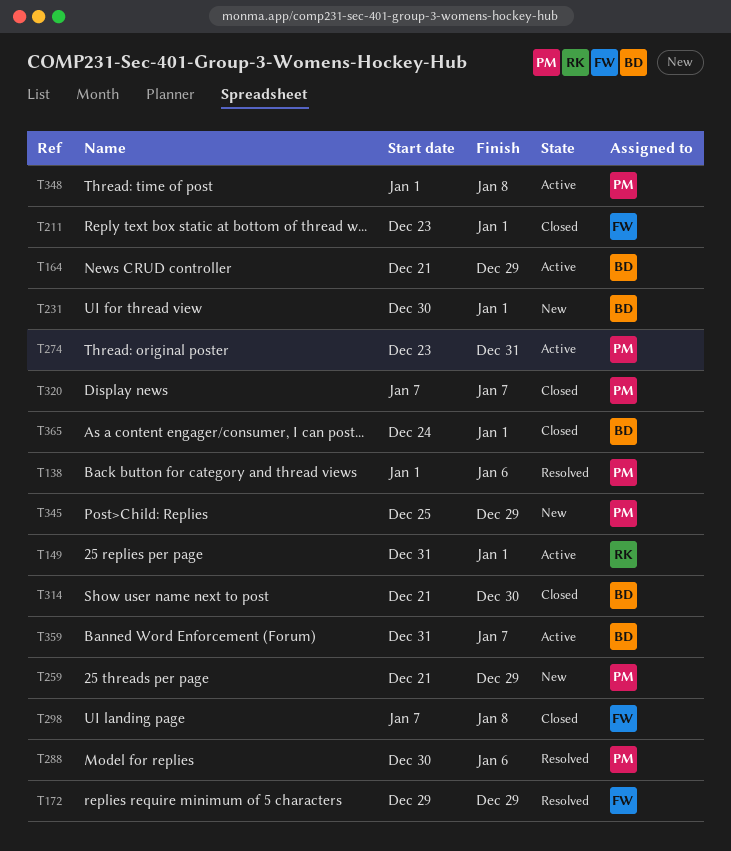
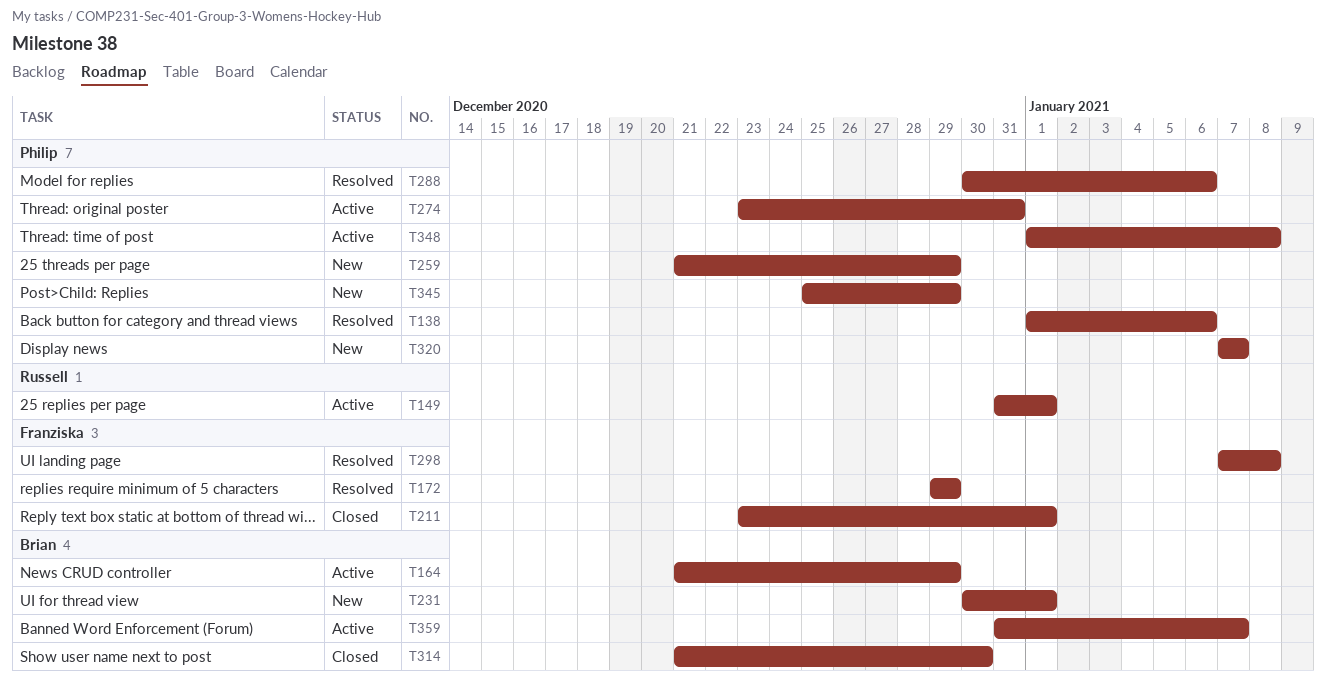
T298, status: Closed -> Resolved
T320, status: Closed -> New
T365: present -> none

